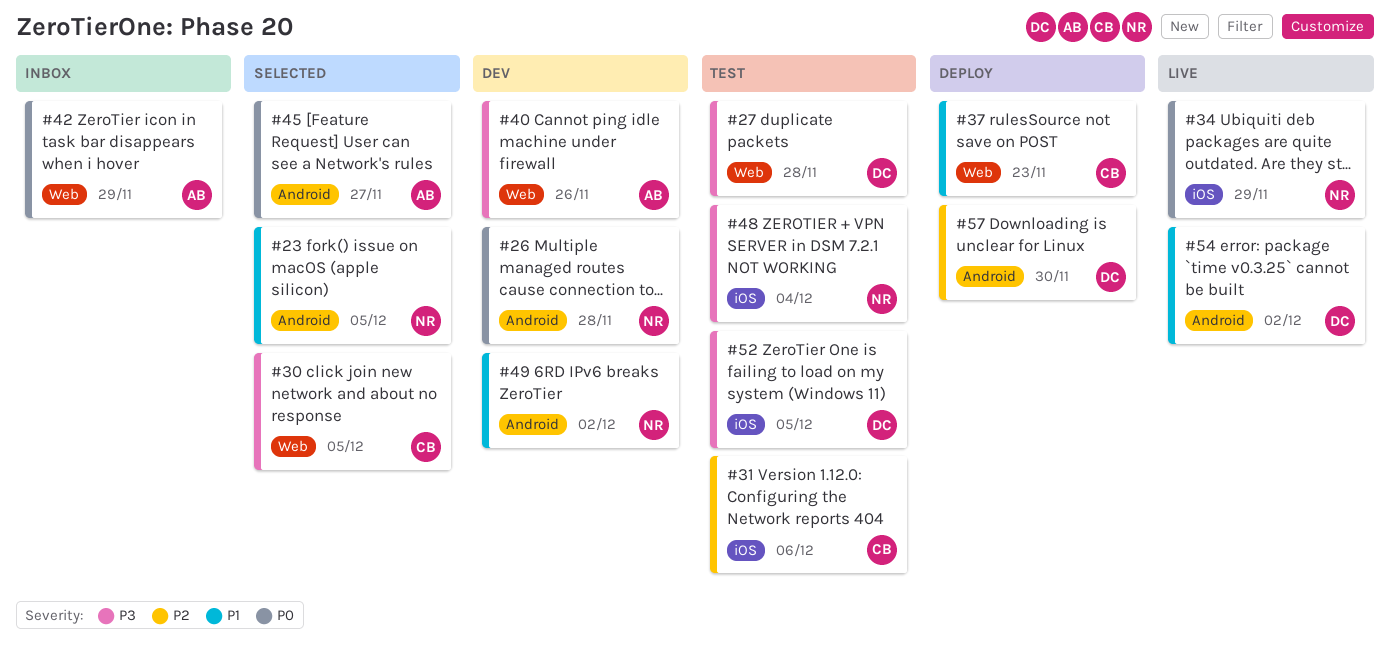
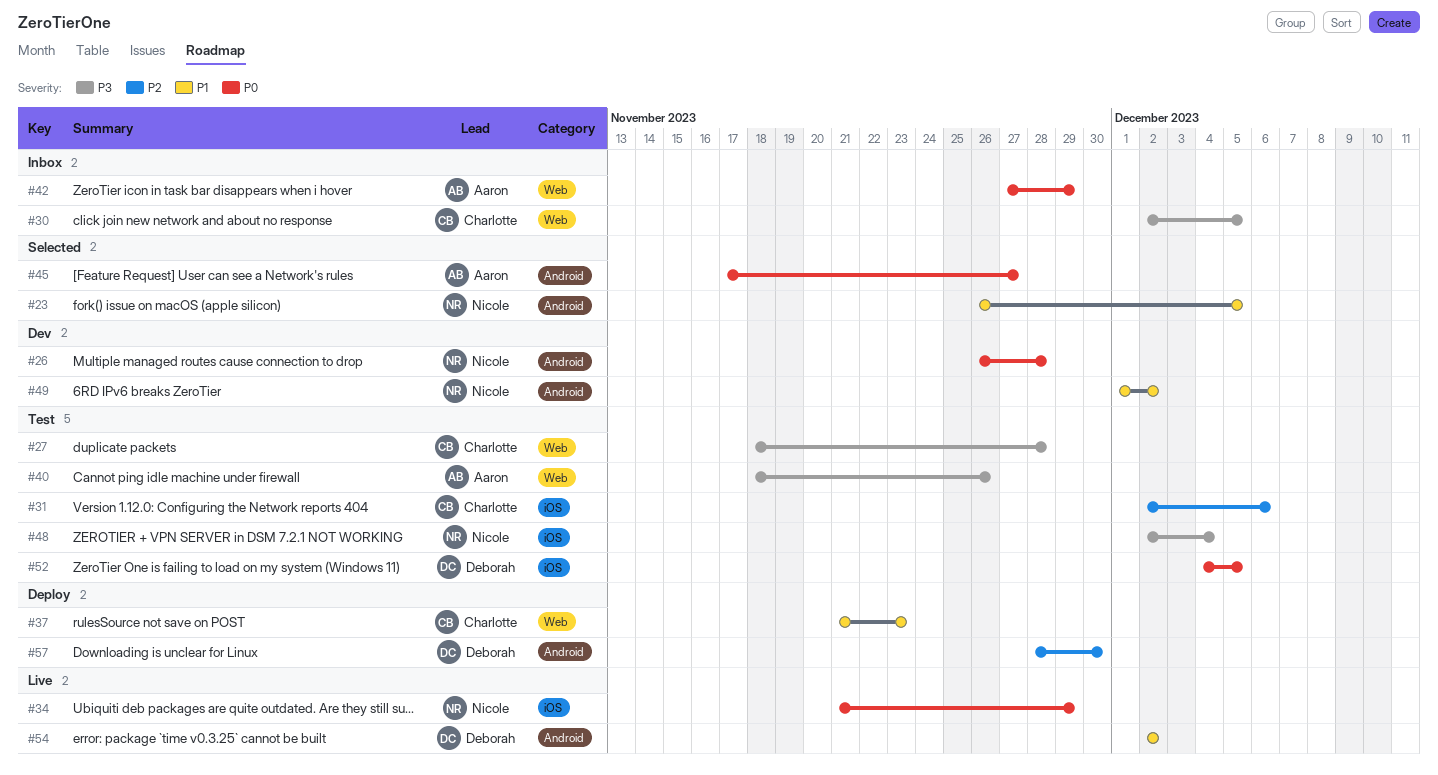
#27, owner: Deborah -> Charlotte
#30, status: Selected -> Inbox
#40, status: Dev -> Test
#52, priority: P3 -> P0

